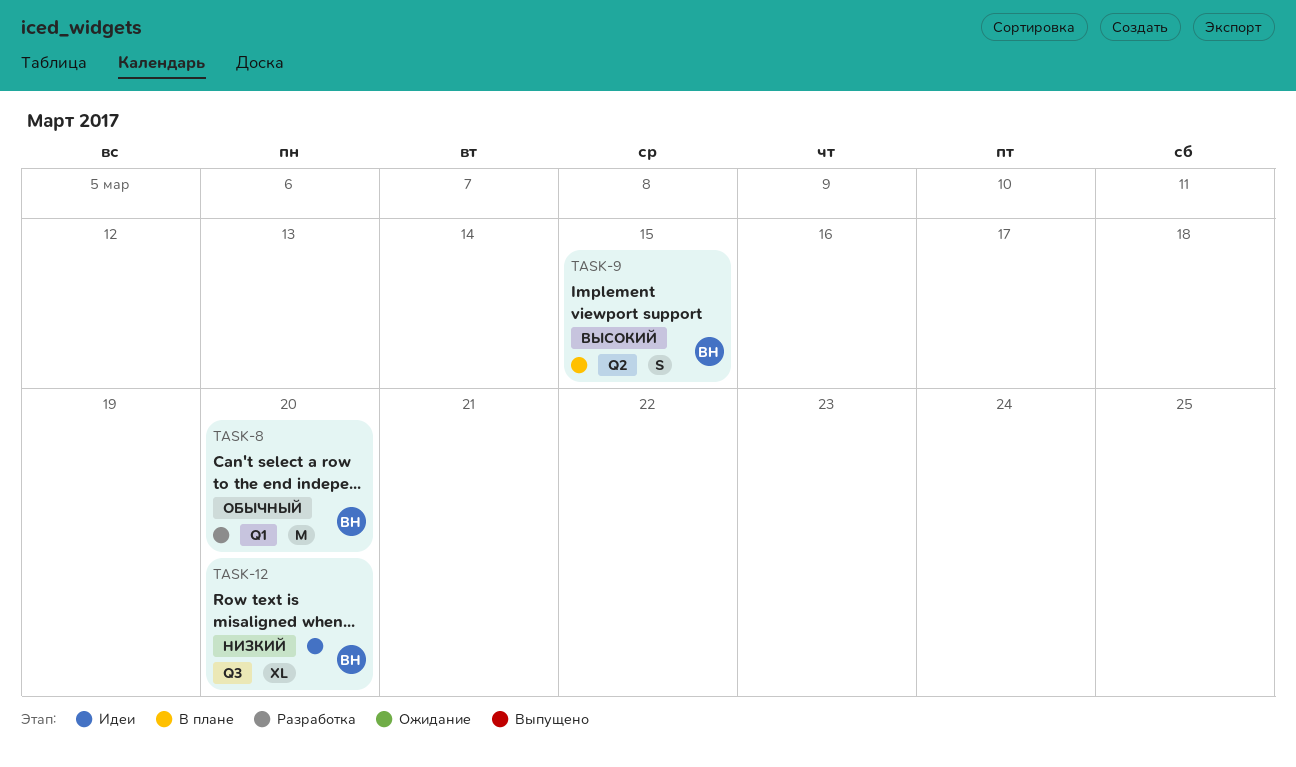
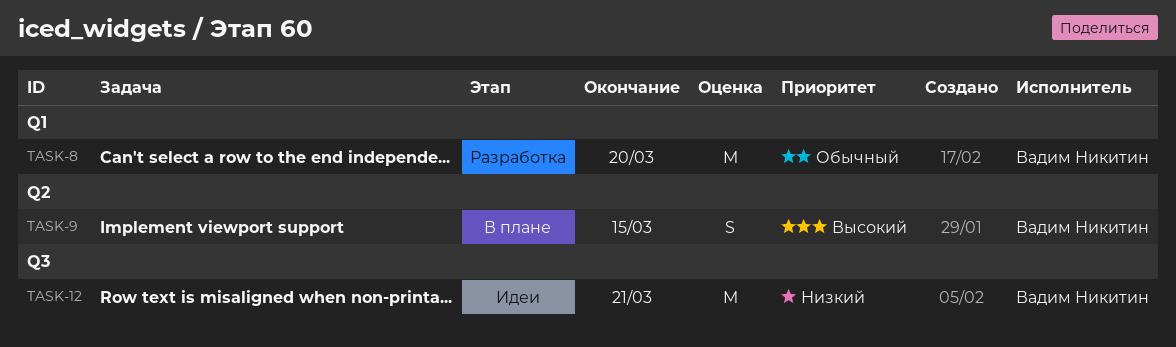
TASK-12, estimate: XL -> M
TASK-12, due: Mar 20 -> Mar 21

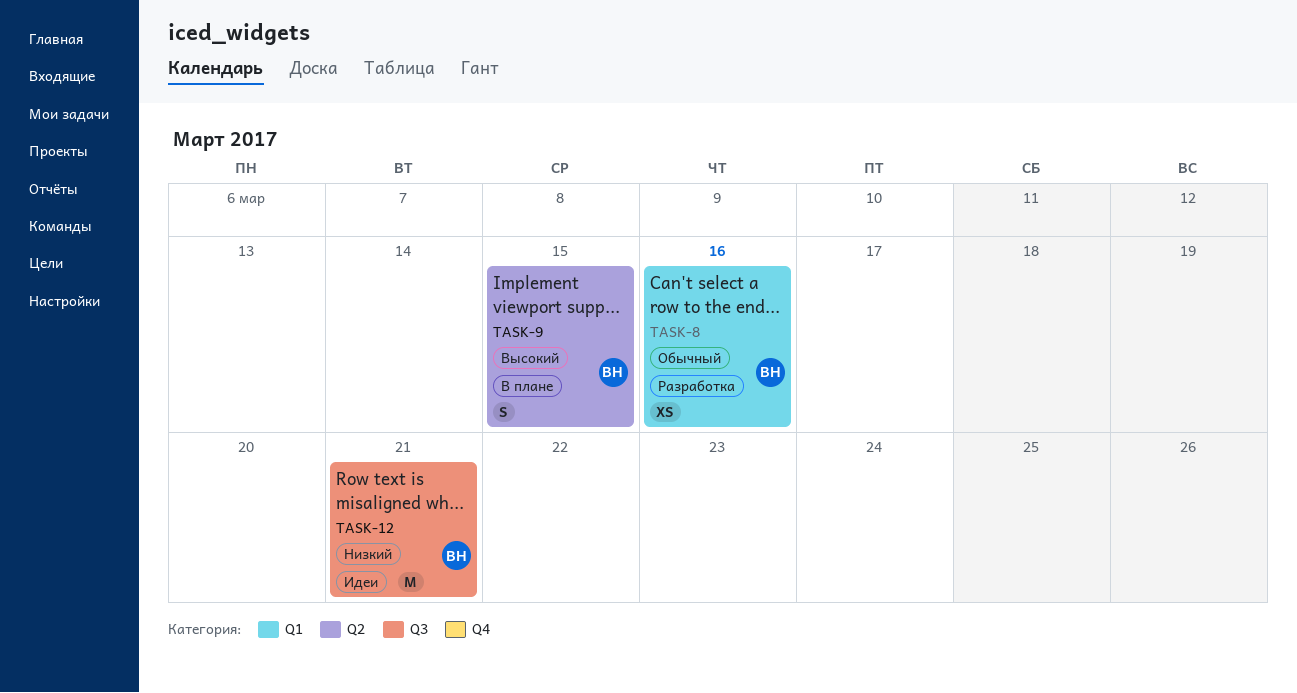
TASK-8, estimate: M -> XS
TASK-8, due: Mar 20 -> Mar 16

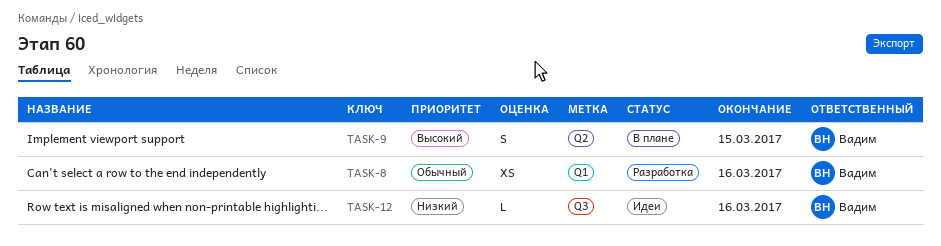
TASK-12, estimate: M -> L
TASK-12, due: Mar 21 -> Mar 16

